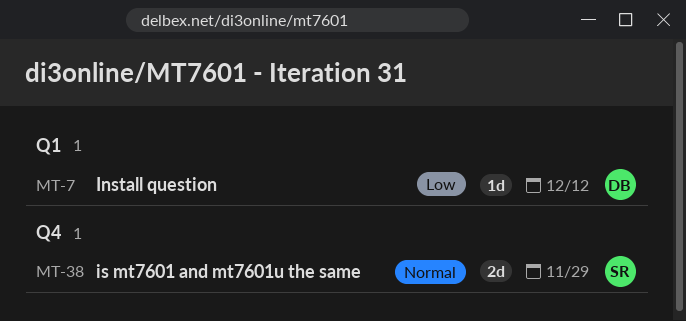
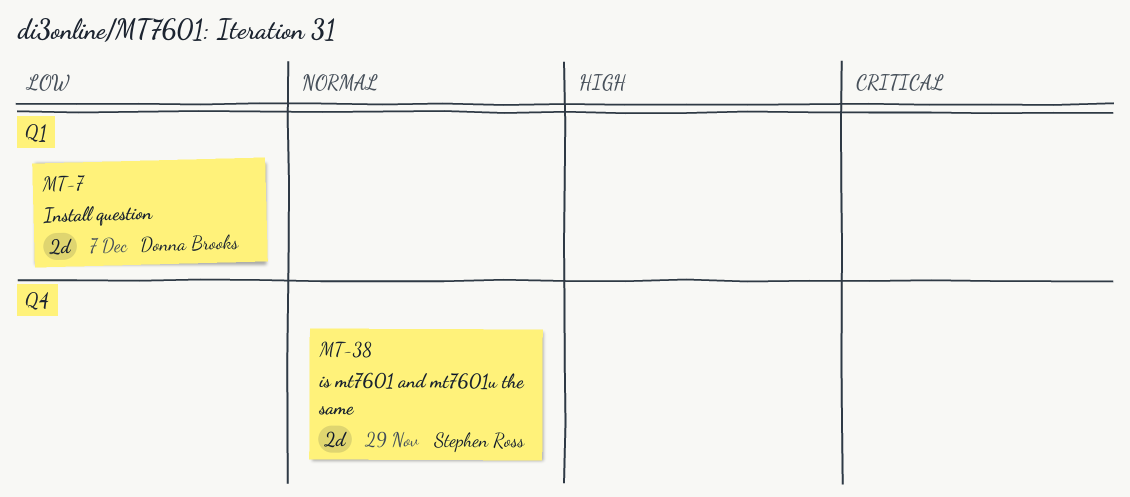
MT-7, estimate: 1d -> 2d
MT-7, due: Dec 12 -> Dec 7

